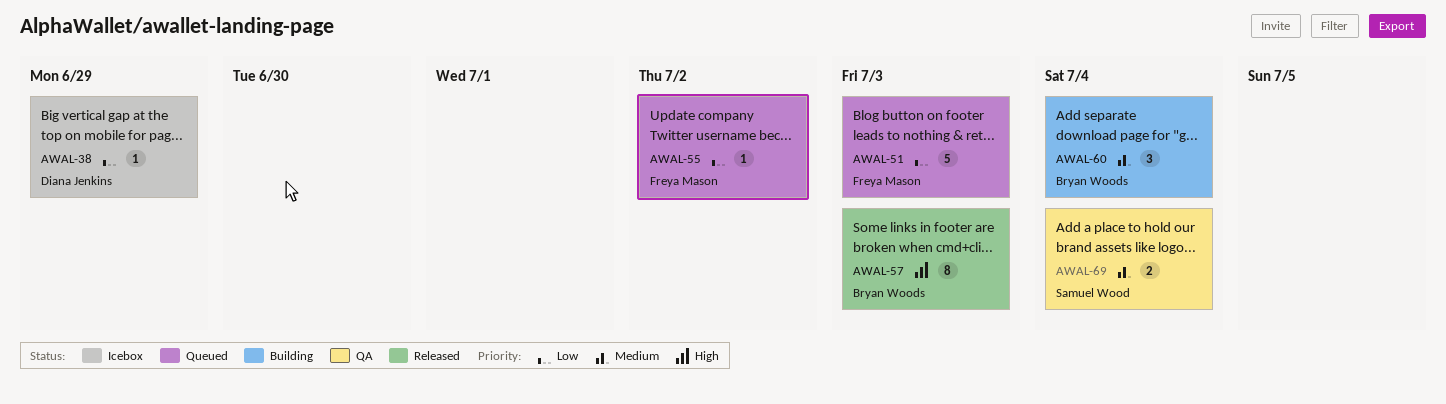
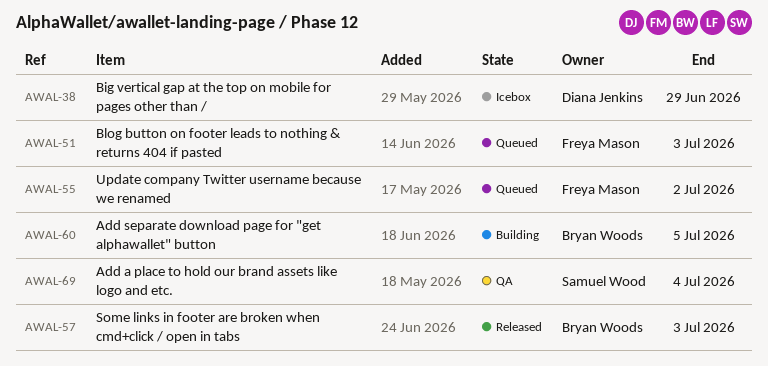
AWAL-60, due: Jul 4 -> Jul 5

